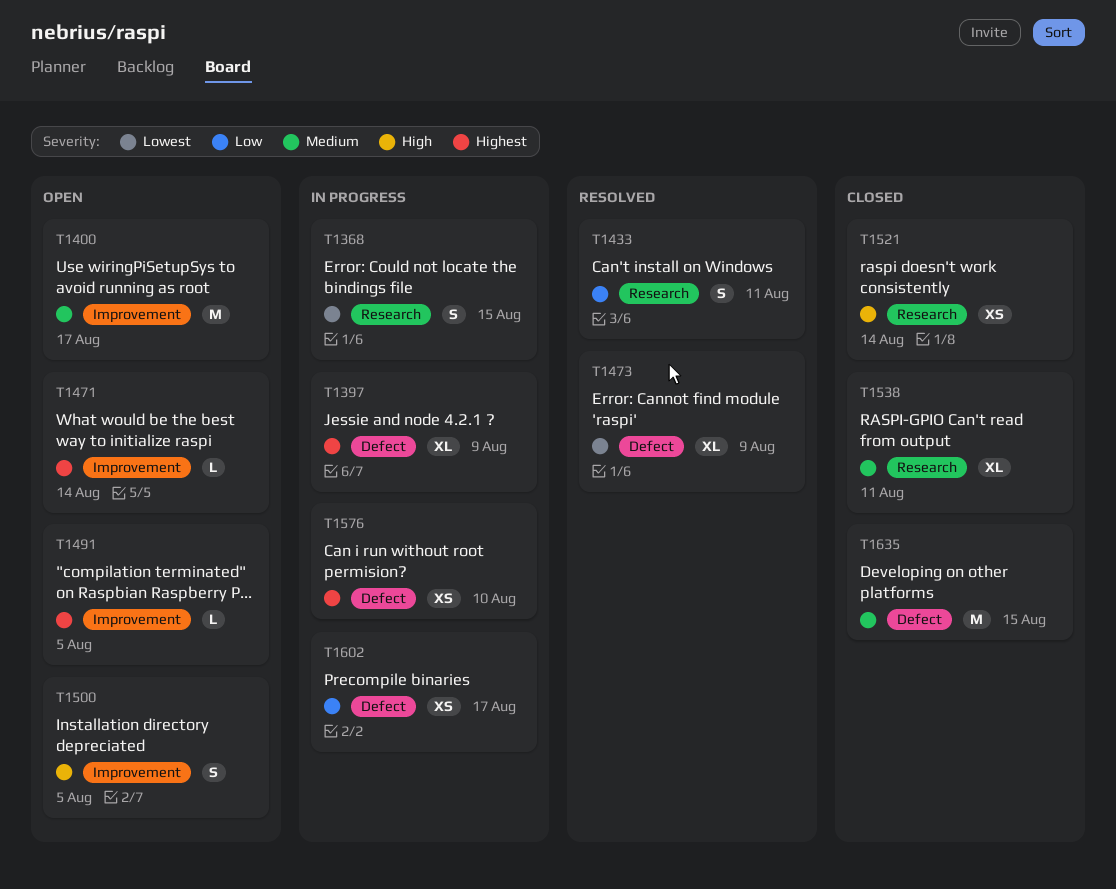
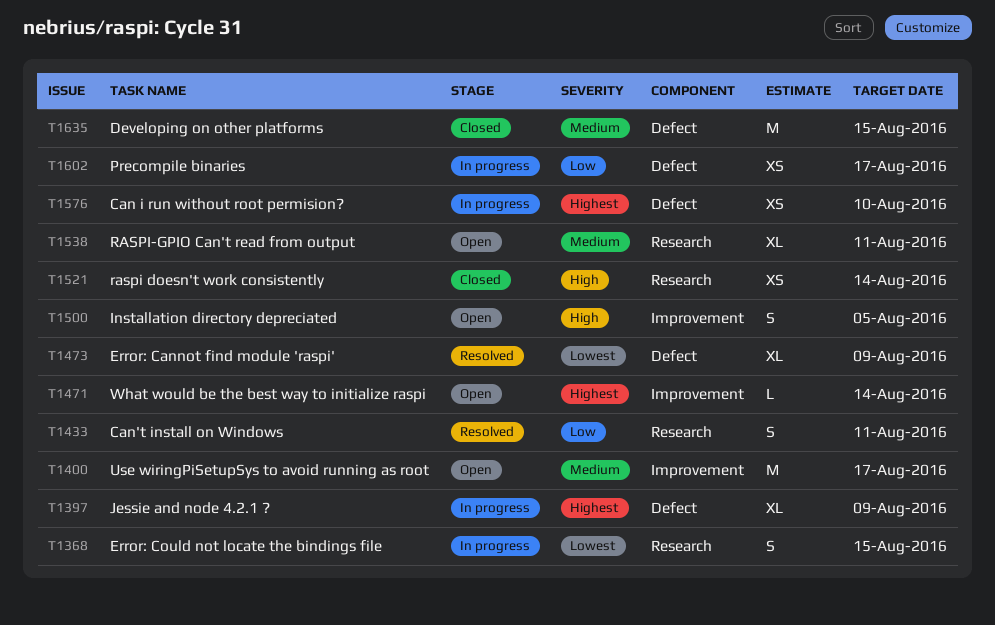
T1491: present -> none
T1538, status: Closed -> Open

